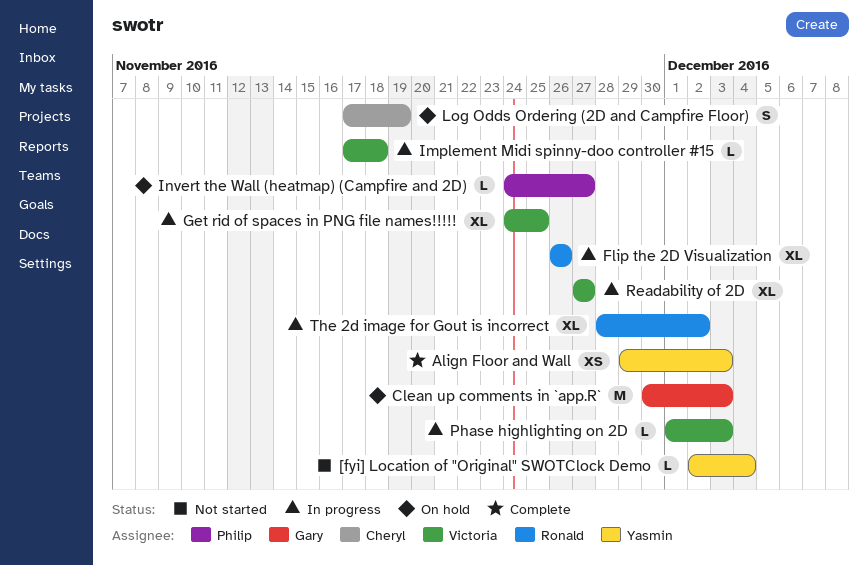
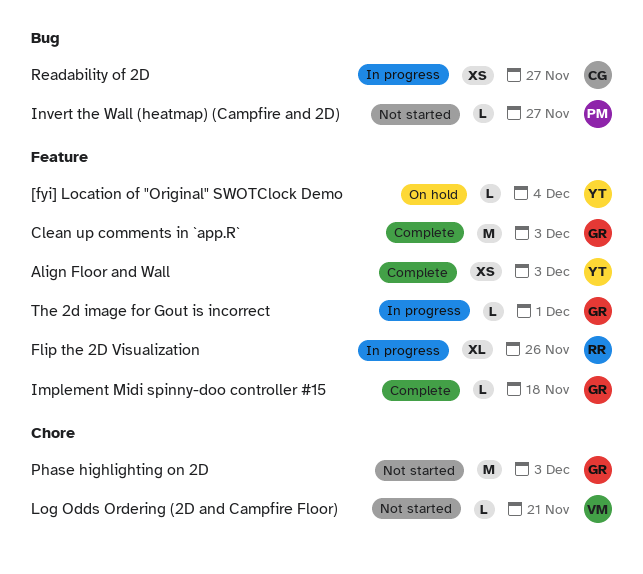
[fyi] Location of "Original" SWOTClock Demo, status: Not started -> On hold
Clean up comments in `app.R`, status: On hold -> Complete
Get rid of spaces in PNG file names!!!!!: present -> none
Implement Midi spinny-doo controller #15, status: In progress -> Complete
Implement Midi spinny-doo controller #15, owner: Victoria -> Gary
Invert the Wall (heatmap) (Campfire and 2D), status: On hold -> Not started
Log Odds Ordering (2D and Campfire Floor), status: On hold -> Not started
Log Odds Ordering (2D and Campfire Floor), owner: Cheryl -> Victoria
Log Odds Ordering (2D and Campfire Floor), estimate: S -> L
Log Odds Ordering (2D and Campfire Floor), due: Nov 19 -> Nov 21
Phase highlighting on 2D, status: In progress -> Not started
Phase highlighting on 2D, owner: Victoria -> Gary
Phase highlighting on 2D, estimate: L -> M
Readability of 2D, owner: Victoria -> Cheryl
Readability of 2D, estimate: XL -> XS
The 2d image for Gout is incorrect, owner: Ronald -> Gary
The 2d image for Gout is incorrect, estimate: XL -> L
The 2d image for Gout is incorrect, due: Dec 2 -> Dec 1

